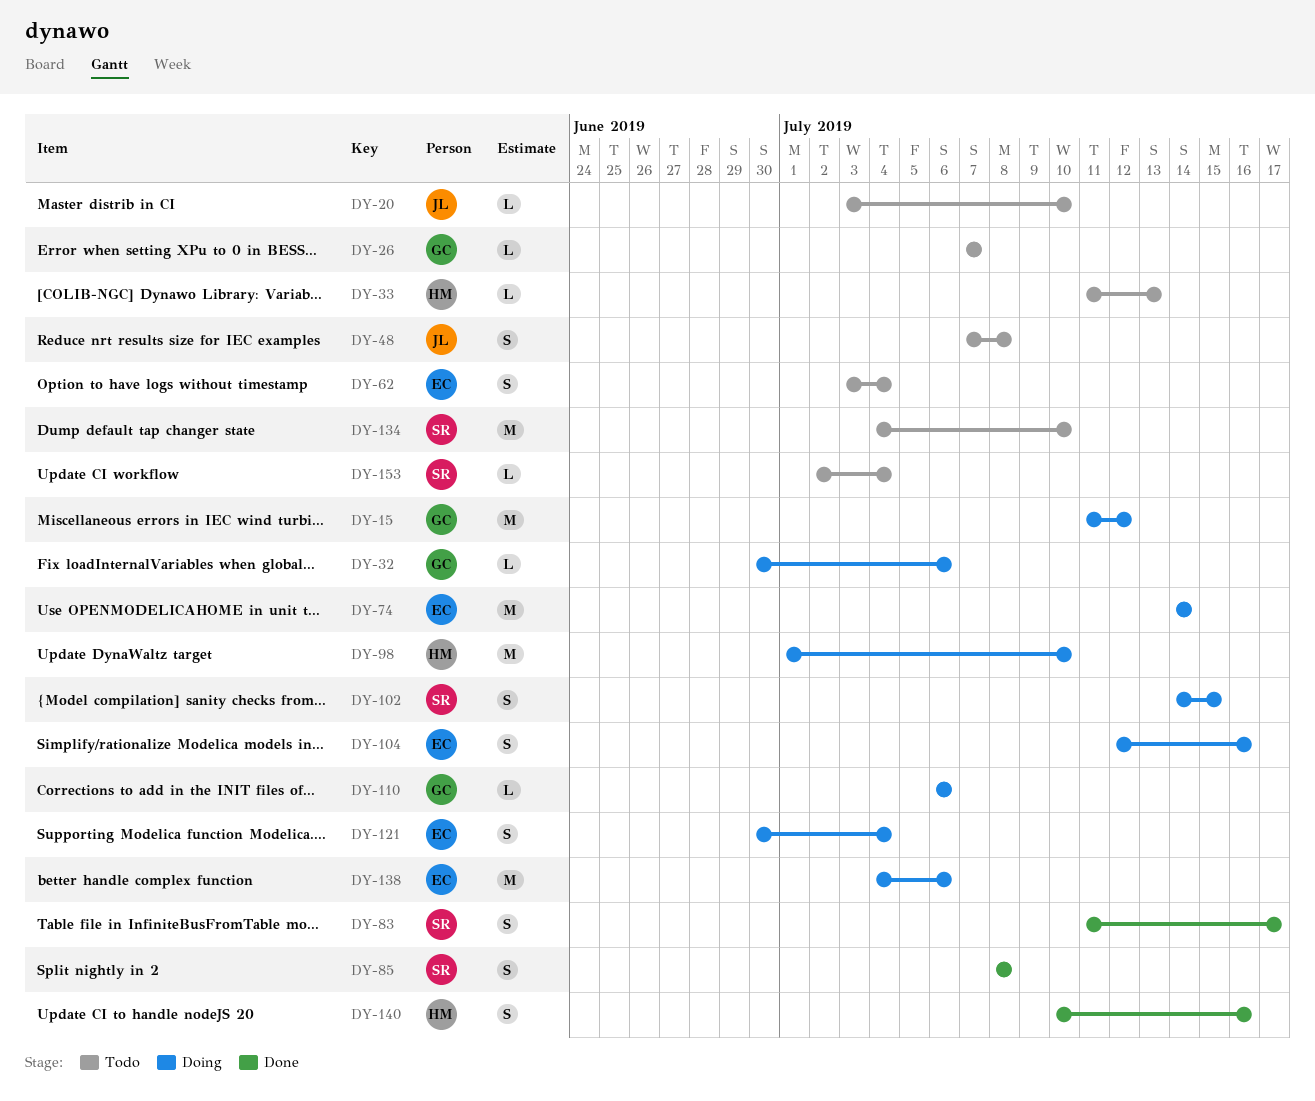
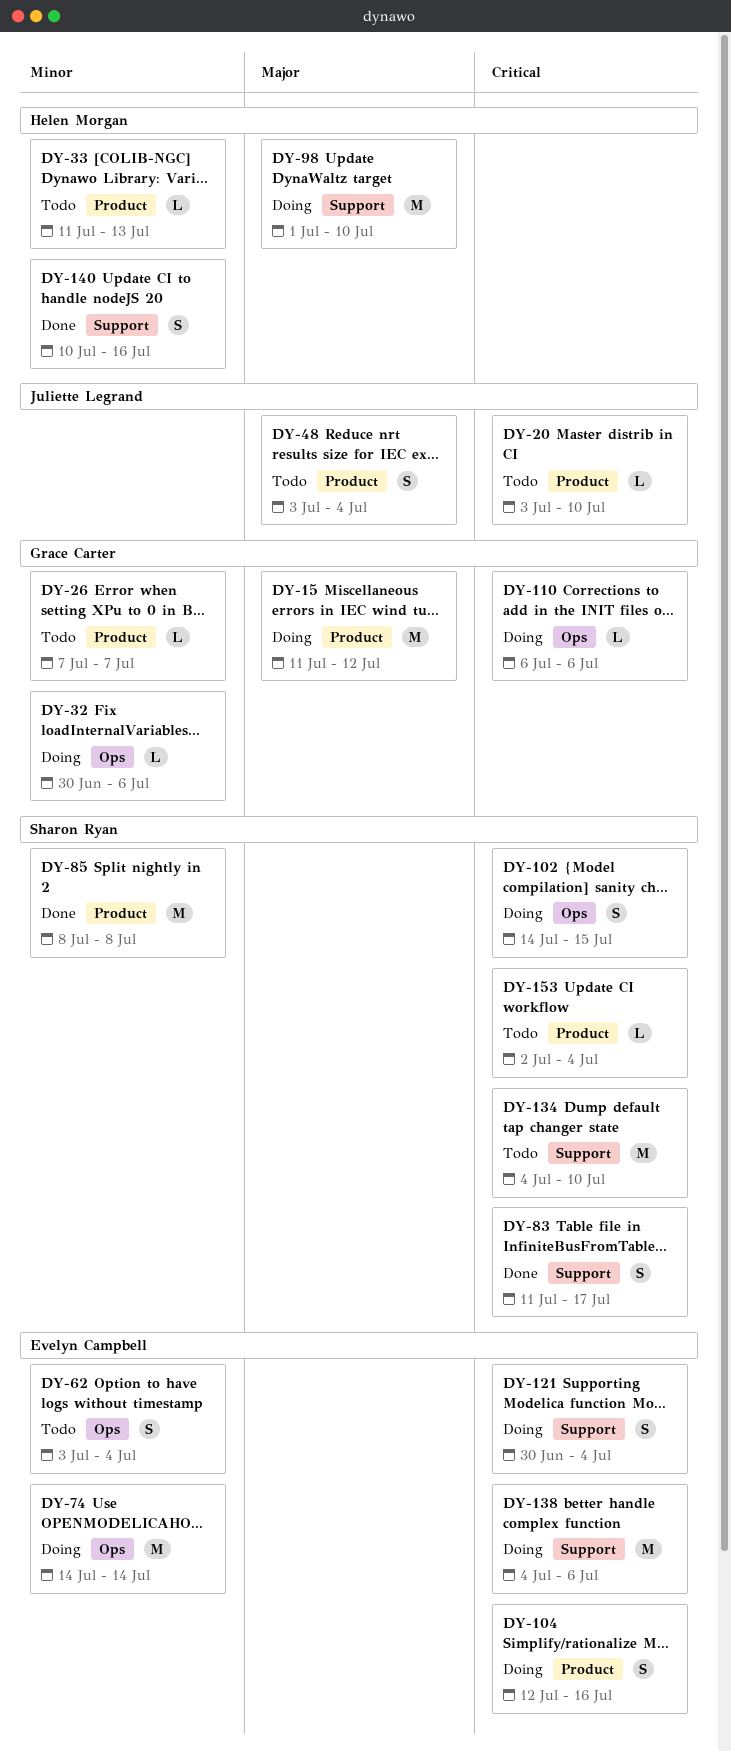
DY-48, start: Jul 7 -> Jul 3
DY-48, due: Jul 8 -> Jul 4
DY-85, estimate: S -> M

